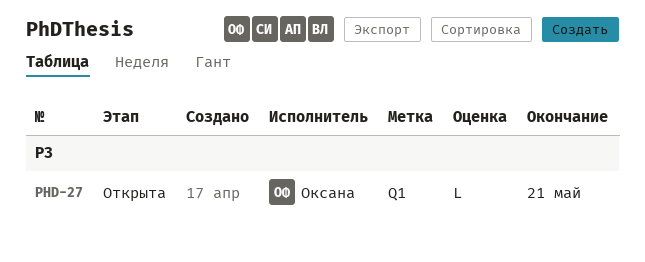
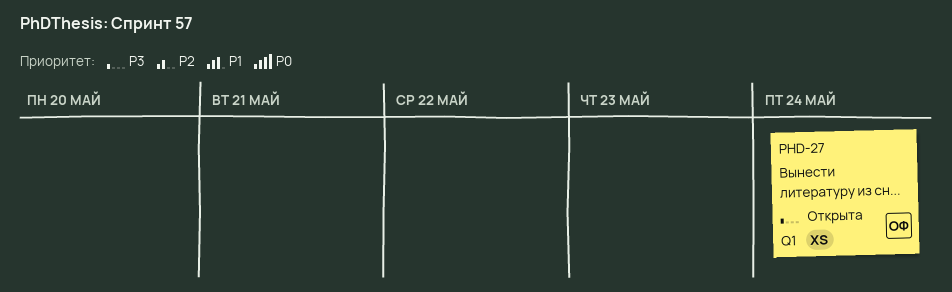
PHD-27, estimate: L -> XS
PHD-27, due: May 21 -> May 24

